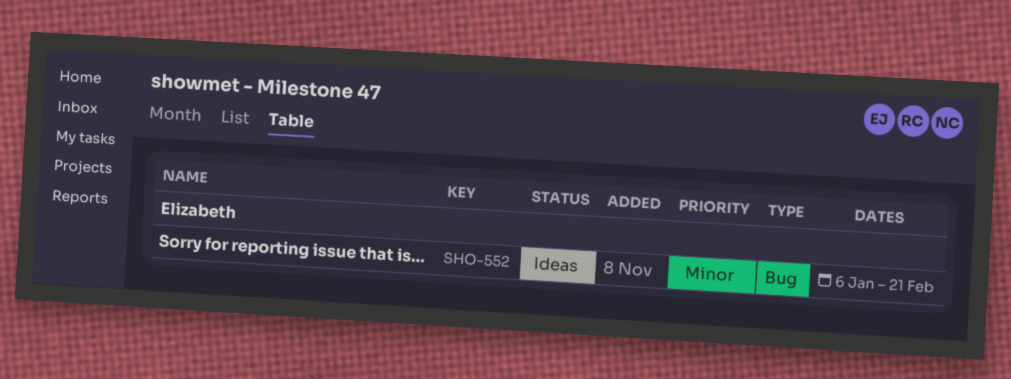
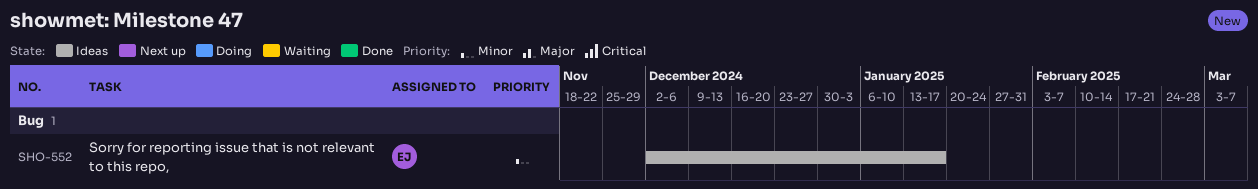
SHO-552, start: Jan 6 -> Dec 2
SHO-552, due: Feb 21 -> Jan 17

